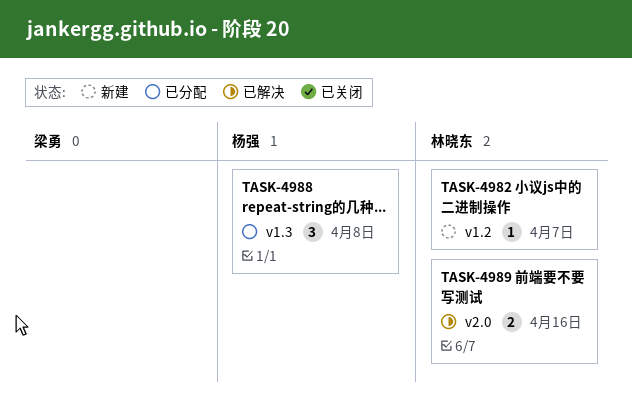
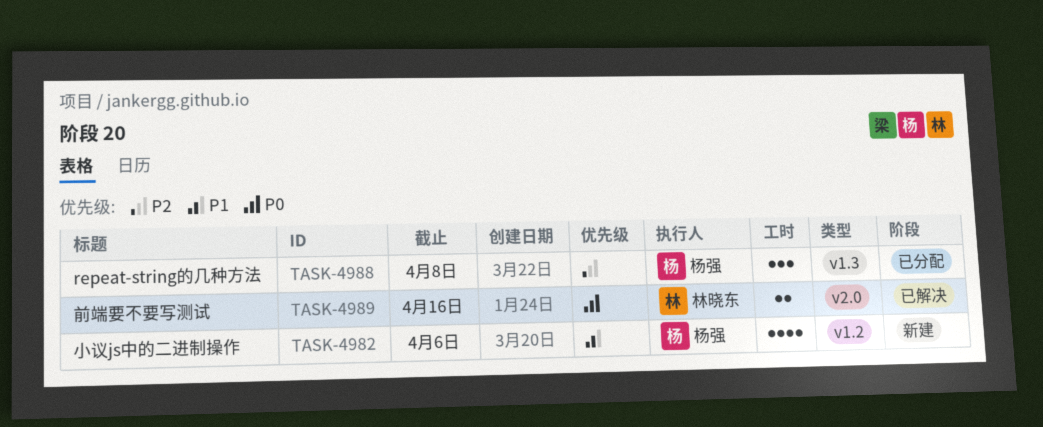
TASK-4982, owner: 林晓东 -> 杨强
TASK-4982, estimate: 1 -> 4
TASK-4982, due: Apr 7 -> Apr 6

